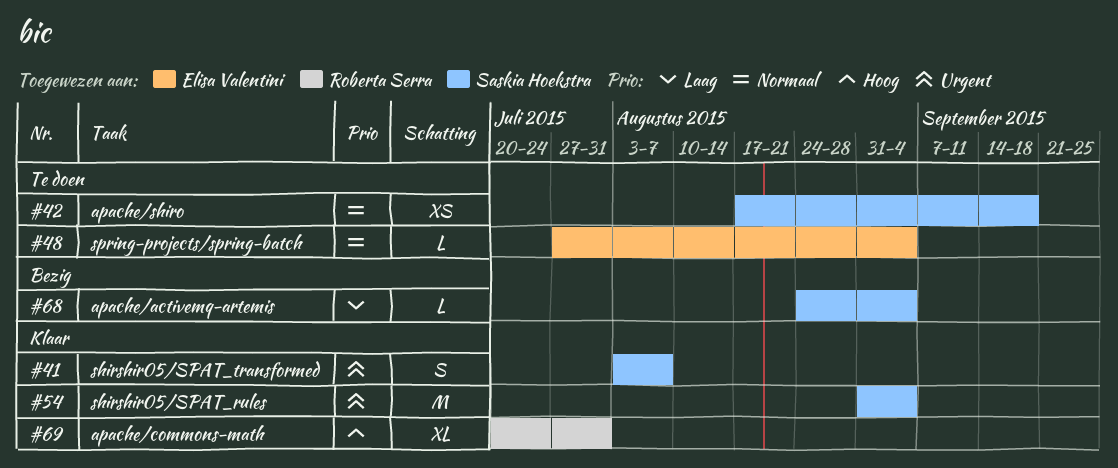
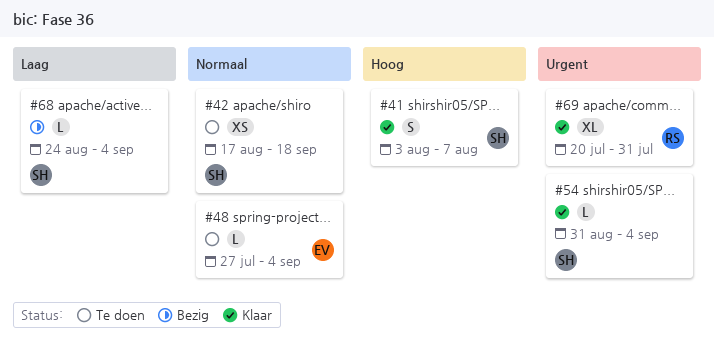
#41, priority: Urgent -> Hoog
#54, estimate: M -> L
#69, priority: Hoog -> Urgent

